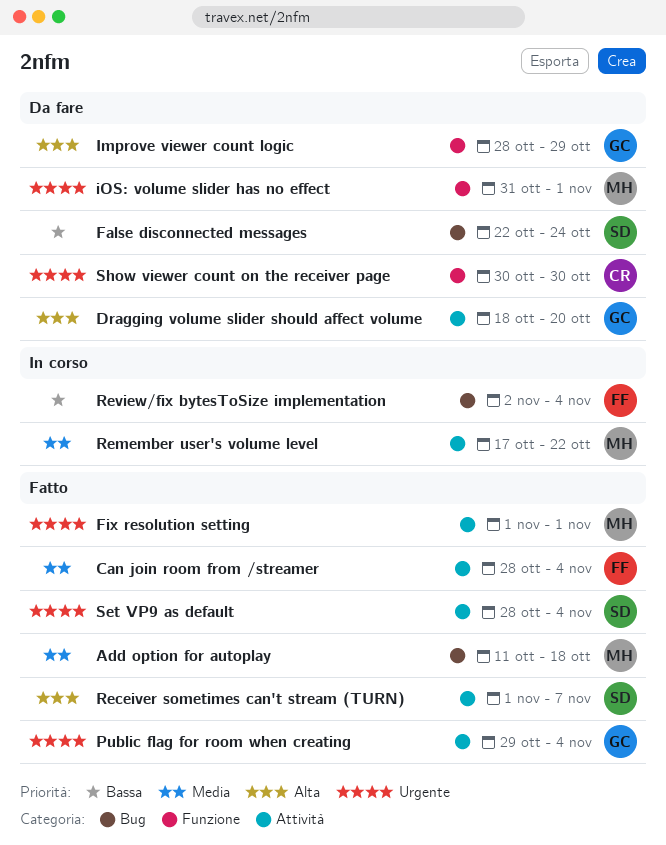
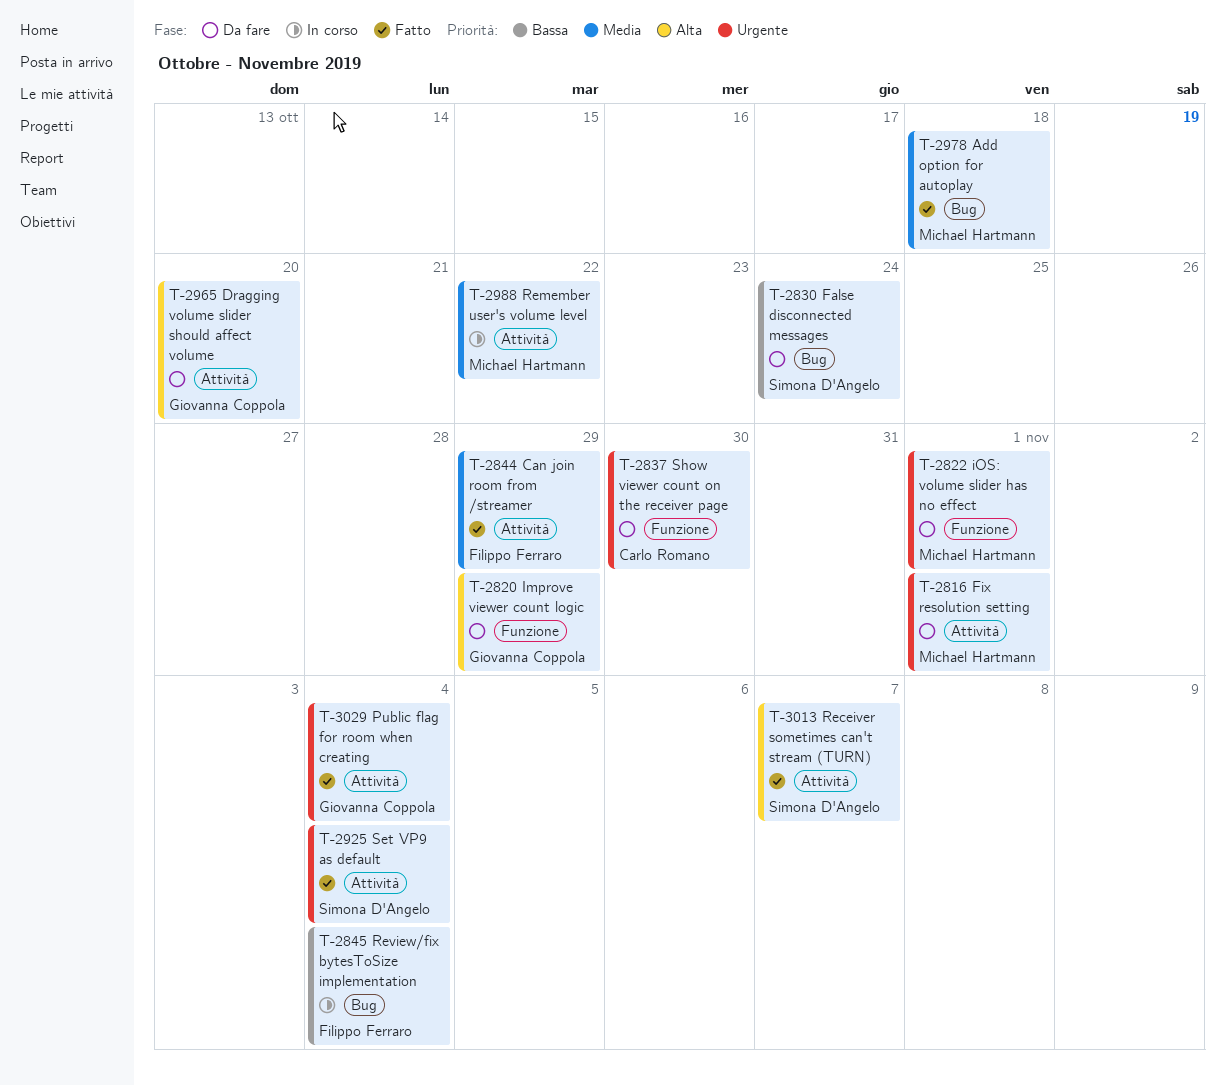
Can join room from /streamer, due: Nov 4 -> Oct 29
Fix resolution setting, status: Fatto -> Da fare

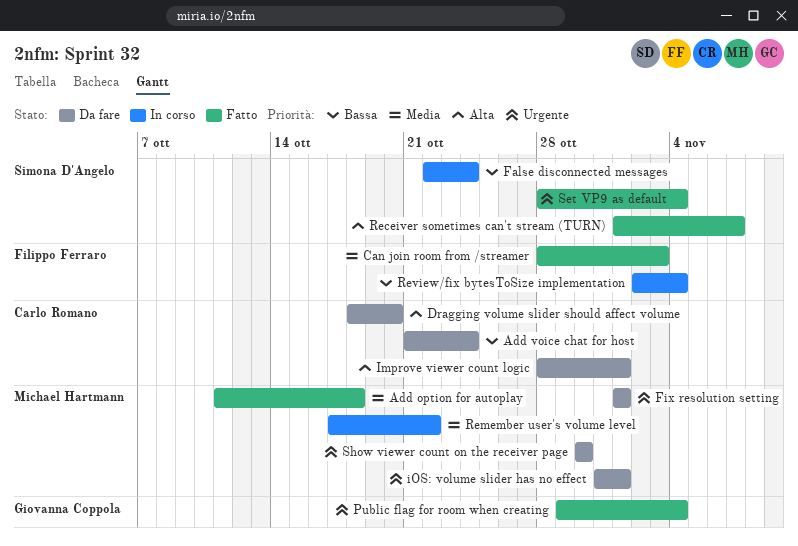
Add voice chat for host: none -> present
Can join room from /streamer, due: Oct 29 -> Nov 3
Dragging volume slider should affect volume, owner: Giovanna Coppola -> Carlo Romano
False disconnected messages, status: Da fare -> In corso
Improve viewer count logic, owner: Giovanna Coppola -> Carlo Romano
Improve viewer count logic, due: Oct 29 -> Nov 1
Show viewer count on the receiver page, owner: Carlo Romano -> Michael Hartmann

